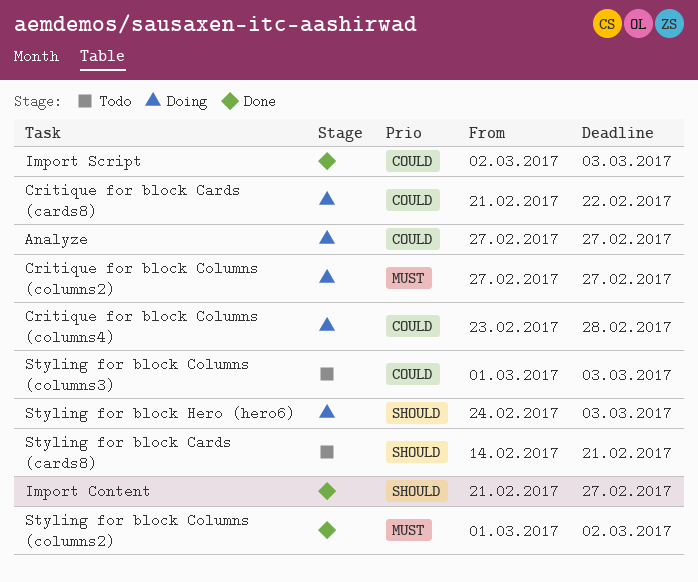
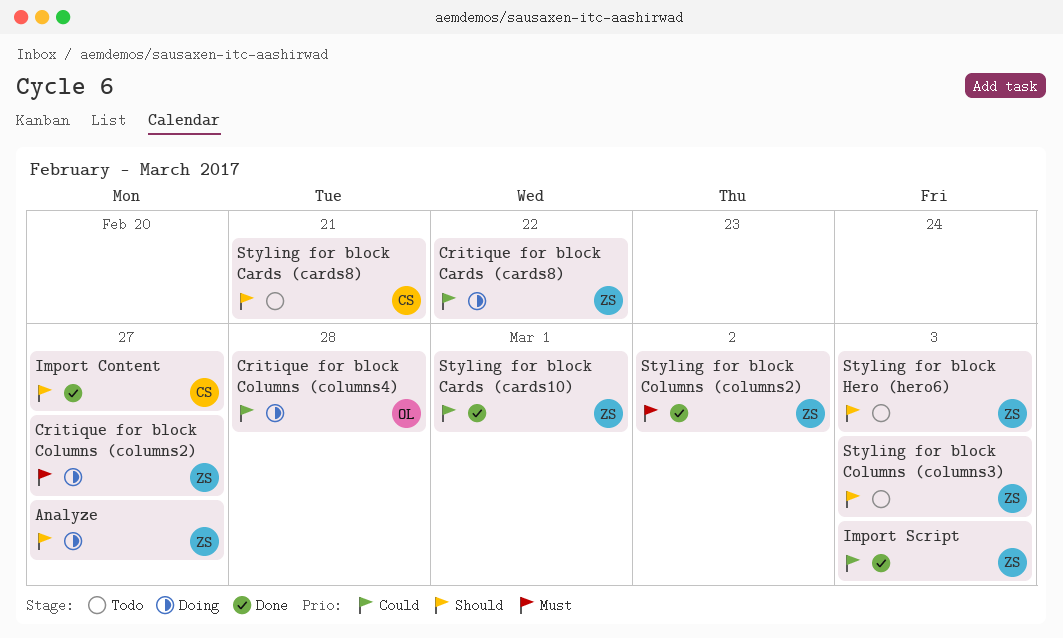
Analyze, priority: Could -> Should
Styling for block Cards (cards10): none -> present
Styling for block Columns (columns3), priority: Could -> Should
Styling for block Hero (hero6), status: Doing -> Todo

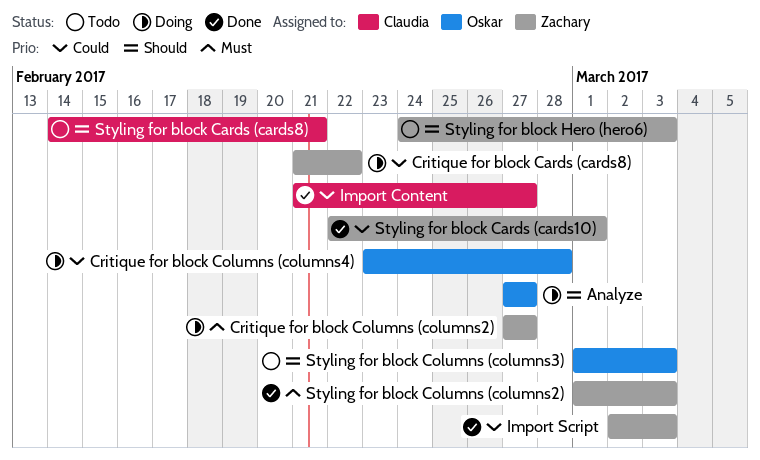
Analyze, owner: Zachary -> Oskar
Import Content, priority: Should -> Could
Styling for block Columns (columns2), due: Mar 2 -> Mar 3
Styling for block Columns (columns3), owner: Zachary -> Oskar

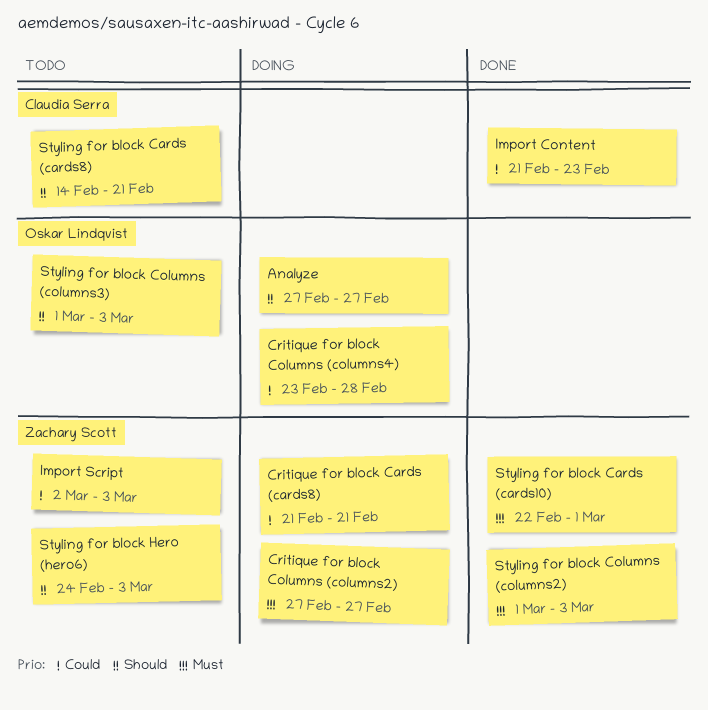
Critique for block Cards (cards8), due: Feb 22 -> Feb 21
Import Content, due: Feb 27 -> Feb 23
Import Script, status: Done -> Todo
Styling for block Cards (cards10), priority: Could -> Must

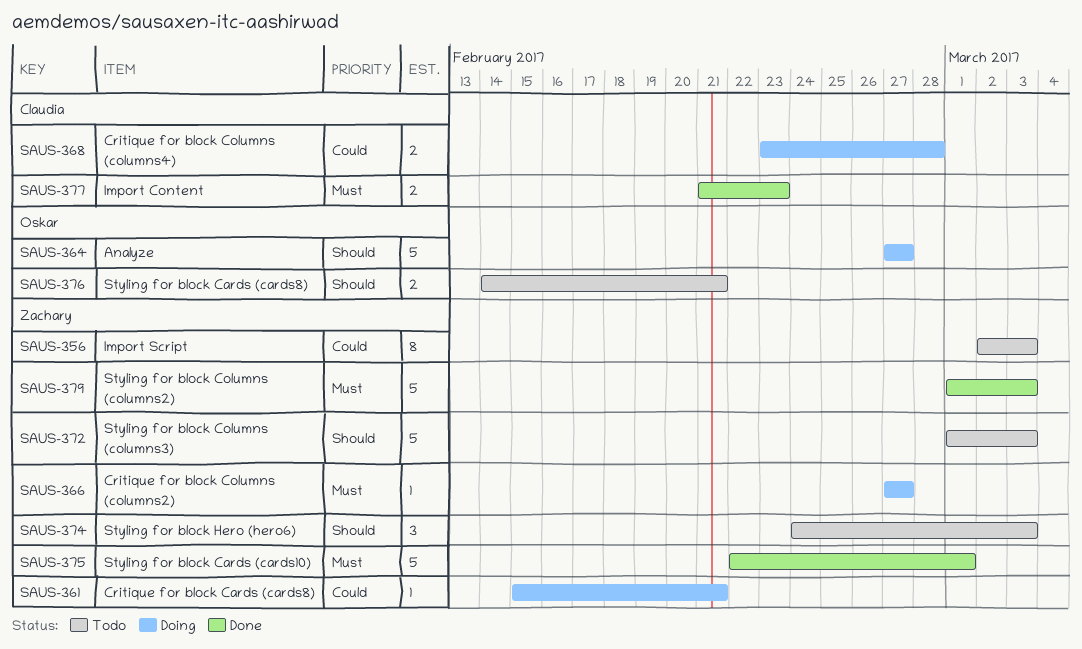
Critique for block Cards (cards8), start: Feb 21 -> Feb 15
Critique for block Columns (columns4), owner: Oskar Lindqvist -> Claudia Serra
Import Content, priority: Could -> Must
Styling for block Cards (cards8), owner: Claudia Serra -> Oskar Lindqvist
Styling for block Columns (columns3), owner: Oskar Lindqvist -> Zachary Scott

